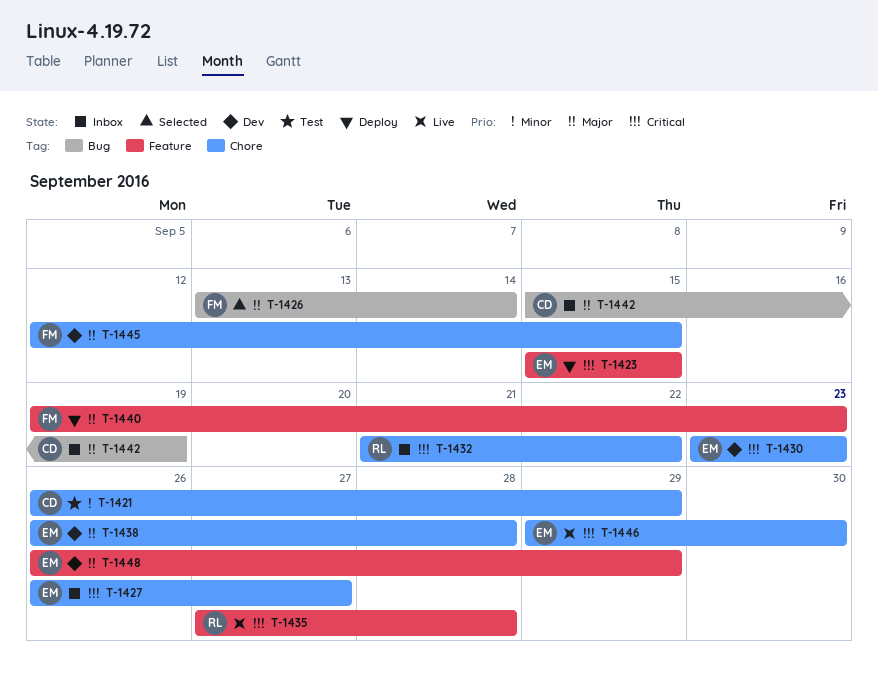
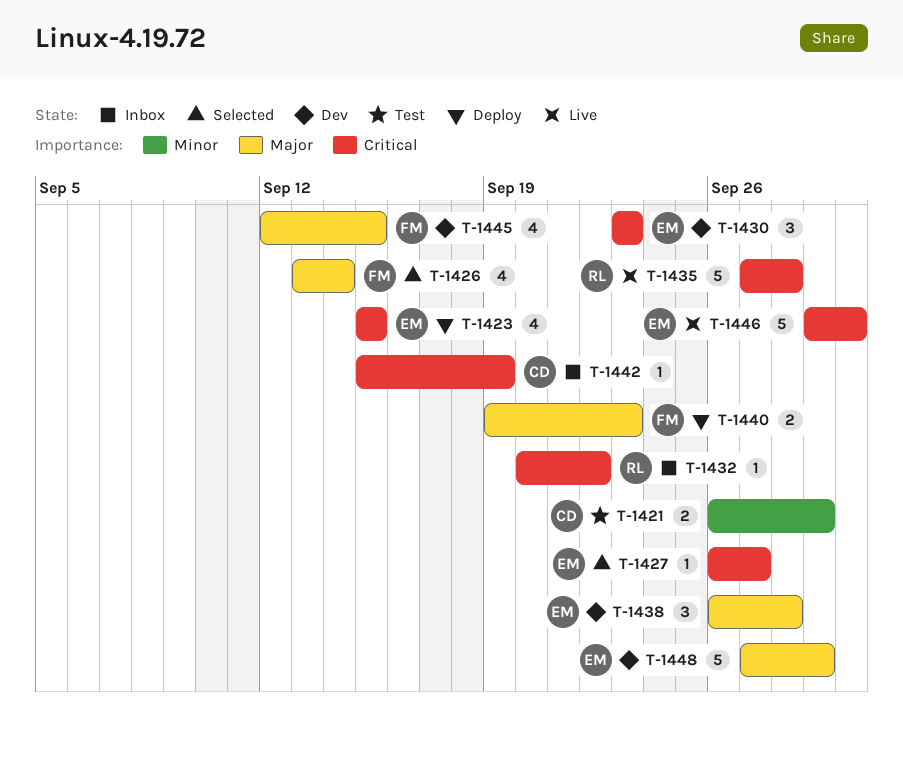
T-1427, status: Inbox -> Selected
T-1432, start: Sep 21 -> Sep 20
T-1442, priority: Major -> Critical
T-1448, start: Sep 26 -> Sep 27

